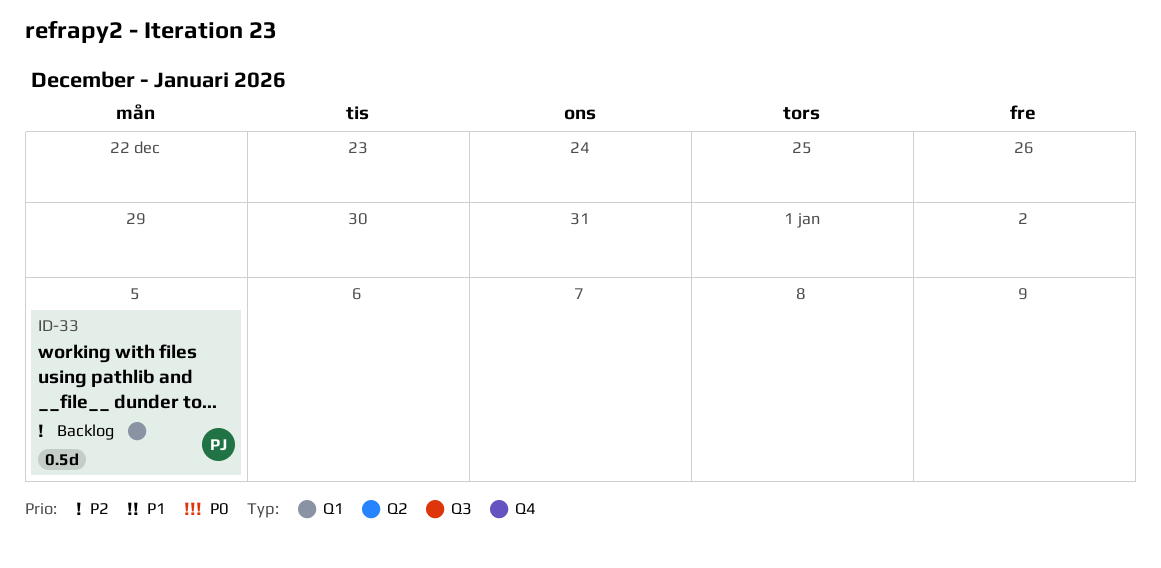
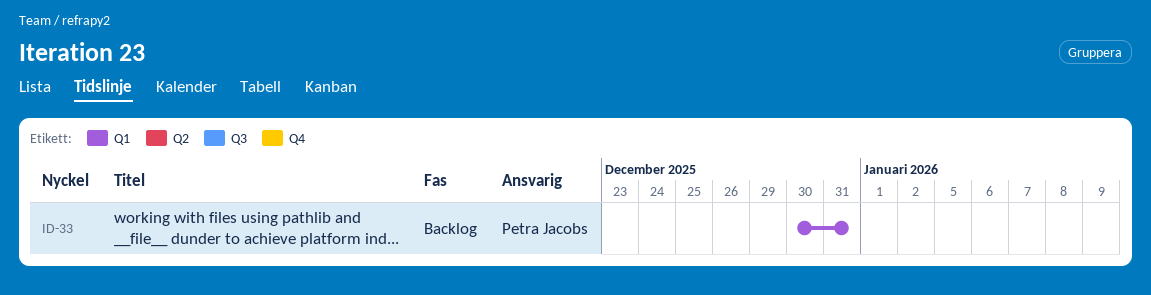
ID-33, due: Jan 5 -> Dec 31

